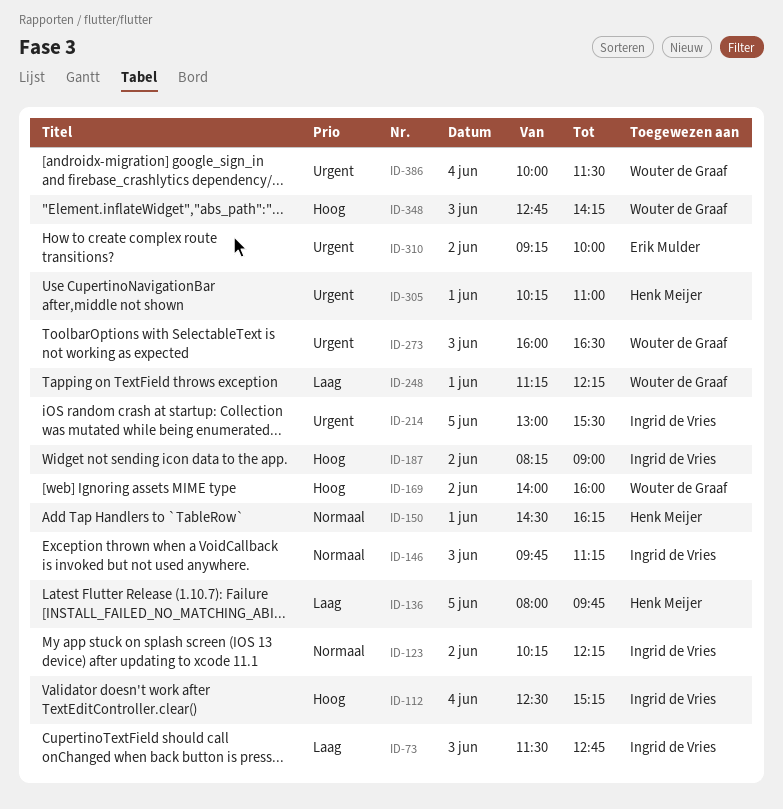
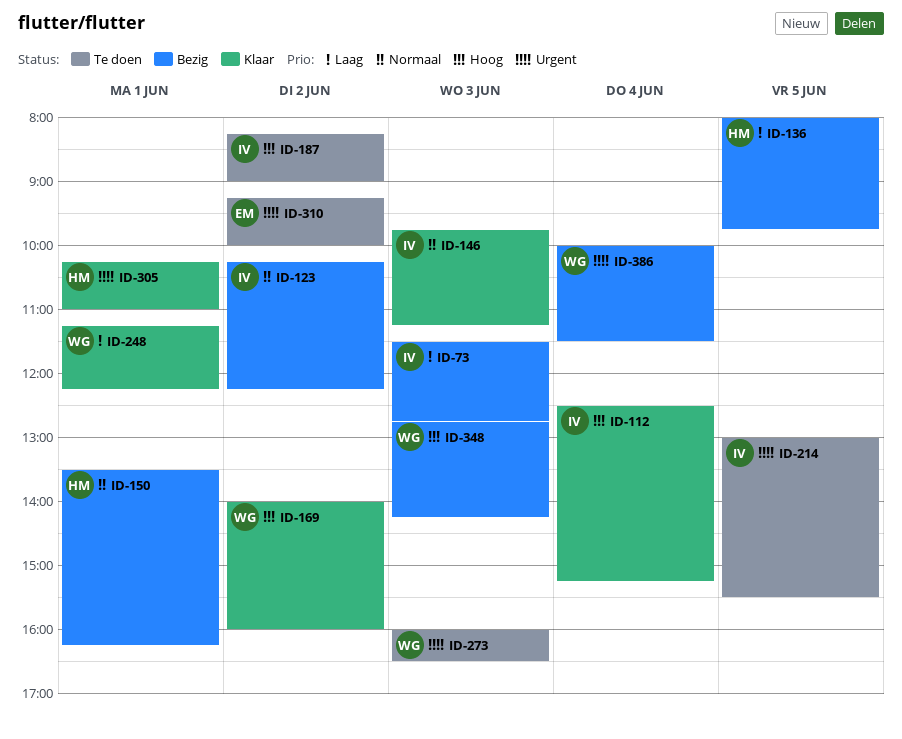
ID-150, begins: 14:30 -> 13:30

